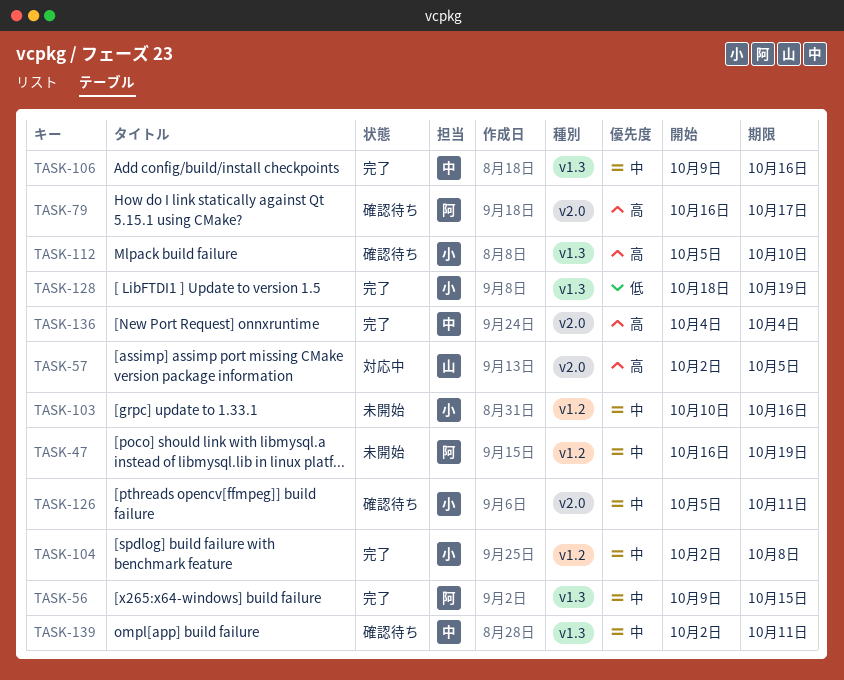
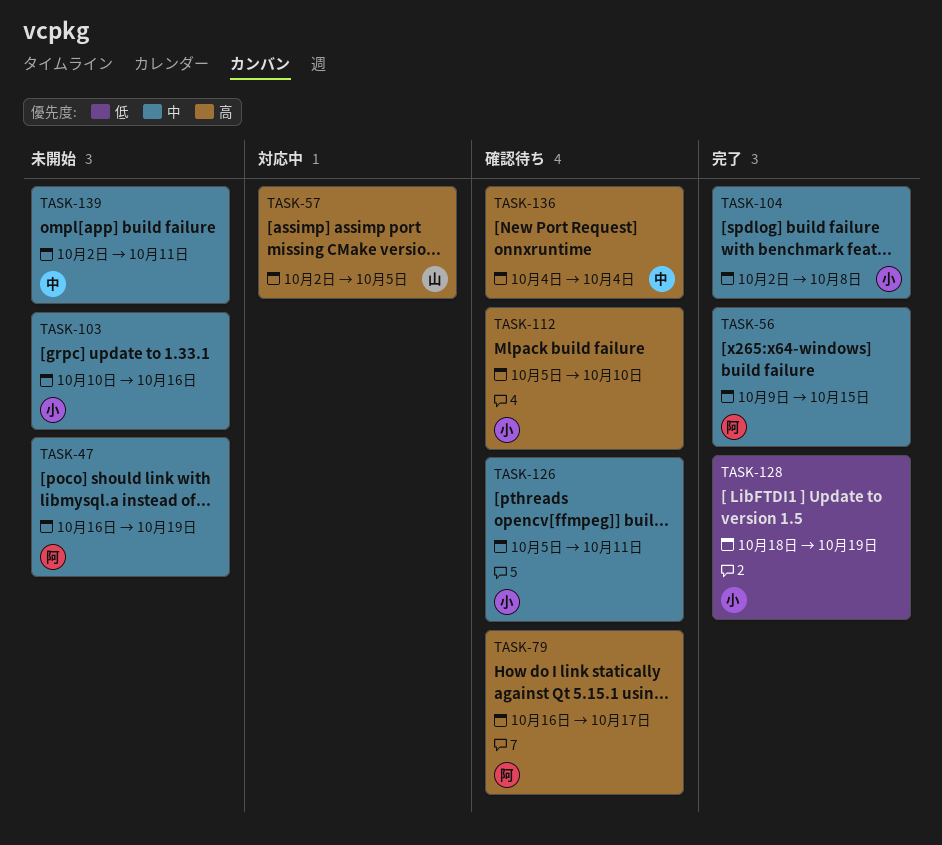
TASK-106: present -> none
TASK-136, status: 完了 -> 確認待ち
TASK-139, status: 確認待ち -> 未開始

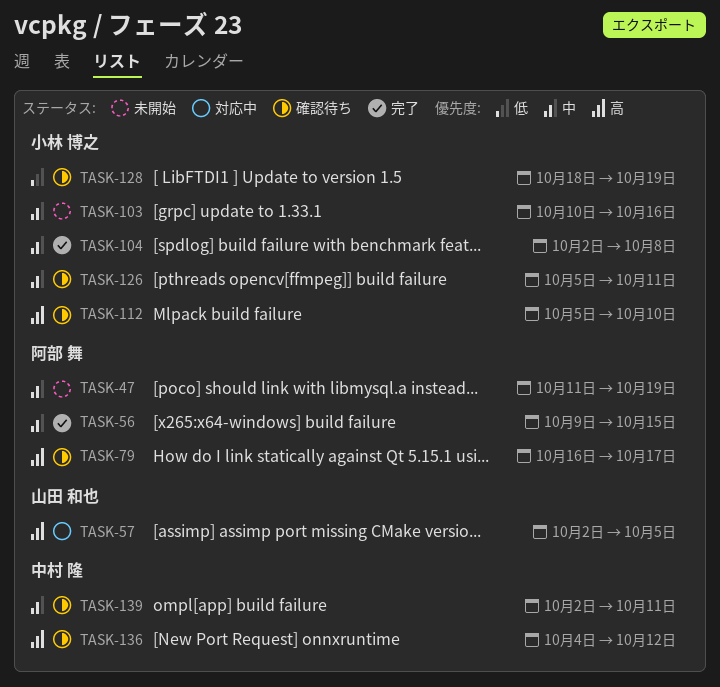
TASK-47, start: Oct 16 -> Oct 11
TASK-128, status: 完了 -> 確認待ち
TASK-136, due: Oct 4 -> Oct 12
TASK-139, status: 未開始 -> 確認待ち

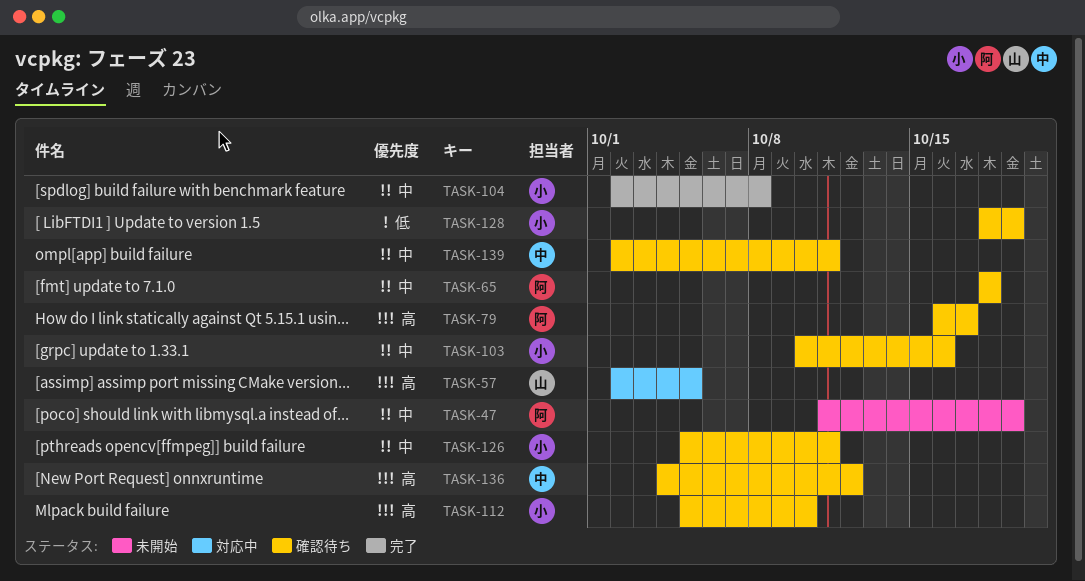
TASK-56: present -> none
TASK-65: none -> present
TASK-103, status: 未開始 -> 確認待ち

